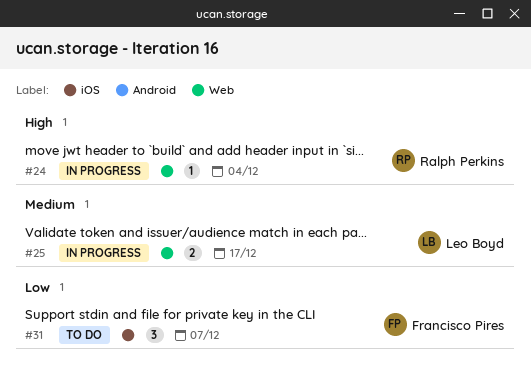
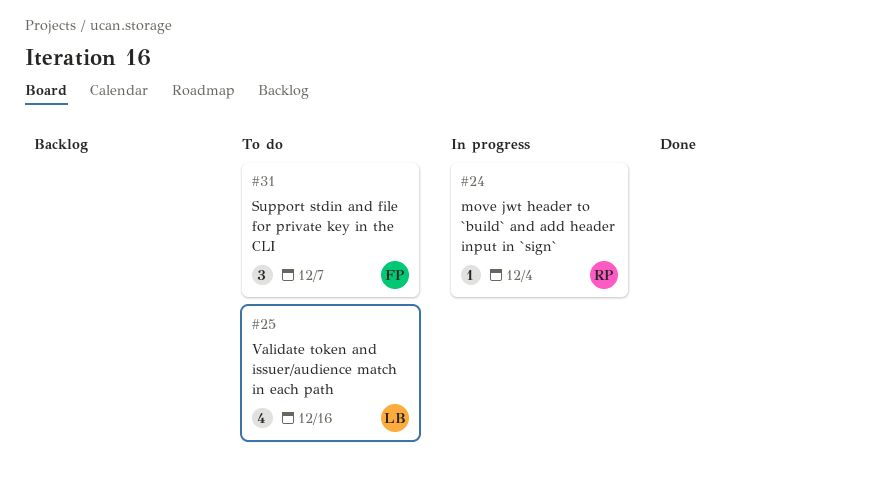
#25, status: In progress -> To do
#25, estimate: 2 -> 4
#25, due: Dec 17 -> Dec 16

